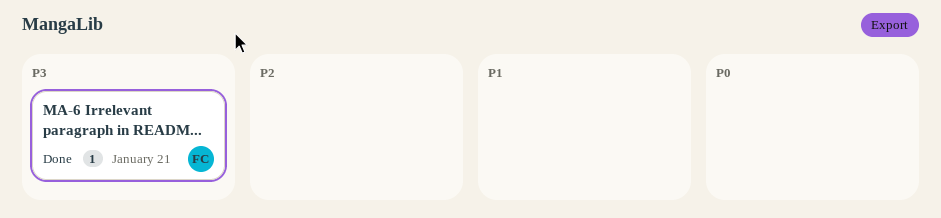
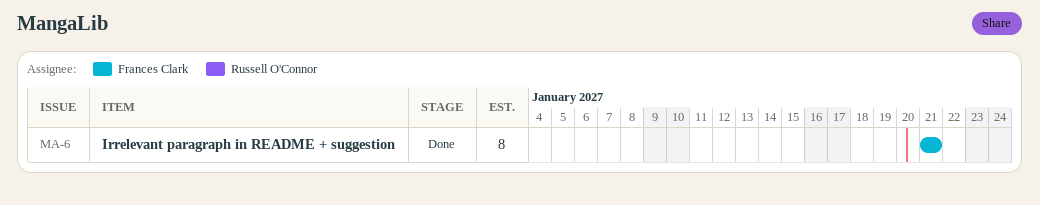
MA-6, estimate: 1 -> 8

